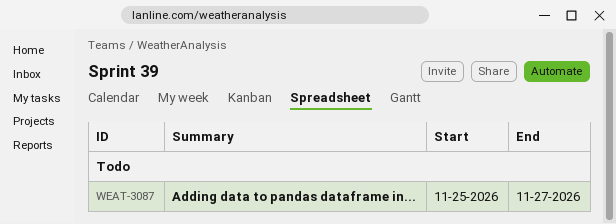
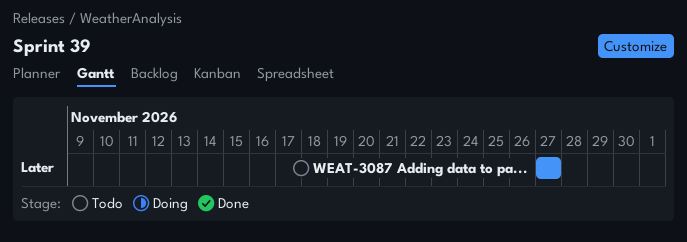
WEAT-3087, start: Nov 25 -> Nov 27

